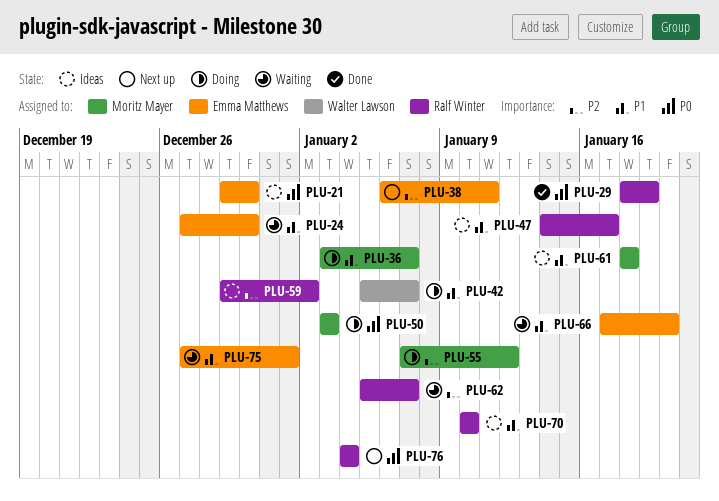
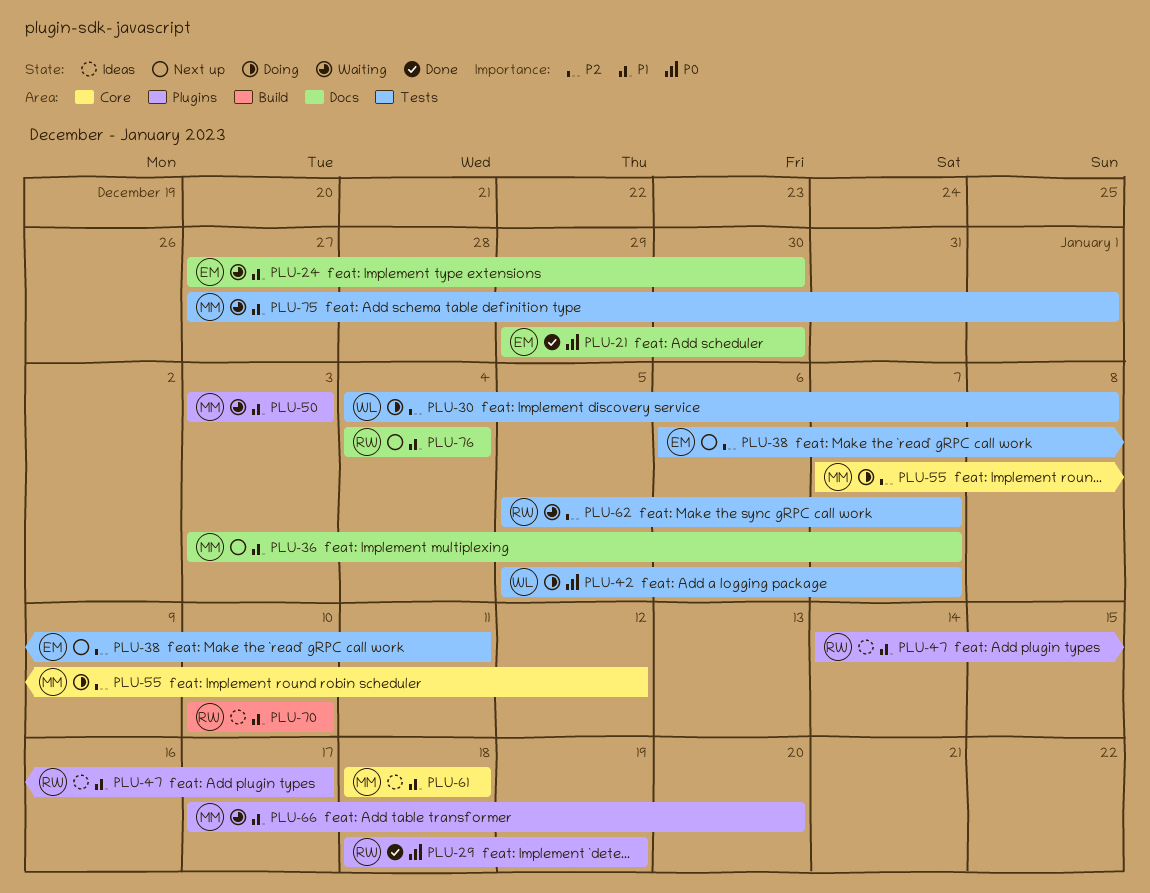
PLU-21, status: Ideas -> Done
PLU-30: none -> present
PLU-36, status: Doing -> Next up
PLU-42, priority: P1 -> P0
PLU-50, status: Doing -> Waiting
PLU-50, priority: P0 -> P1
PLU-59: present -> none
PLU-66, owner: Emma Matthews -> Moritz Mayer
PLU-75, owner: Emma Matthews -> Moritz Mayer
PLU-76, priority: P0 -> P1

